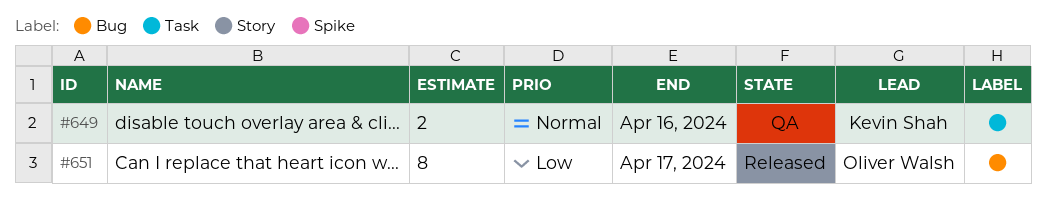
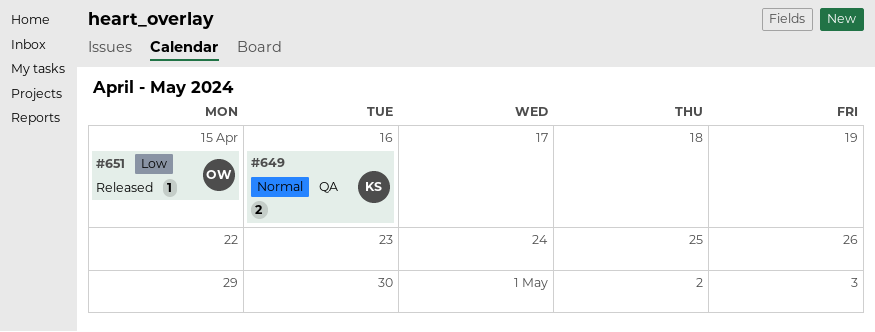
#651, estimate: 8 -> 1
#651, due: Apr 17 -> Apr 15

